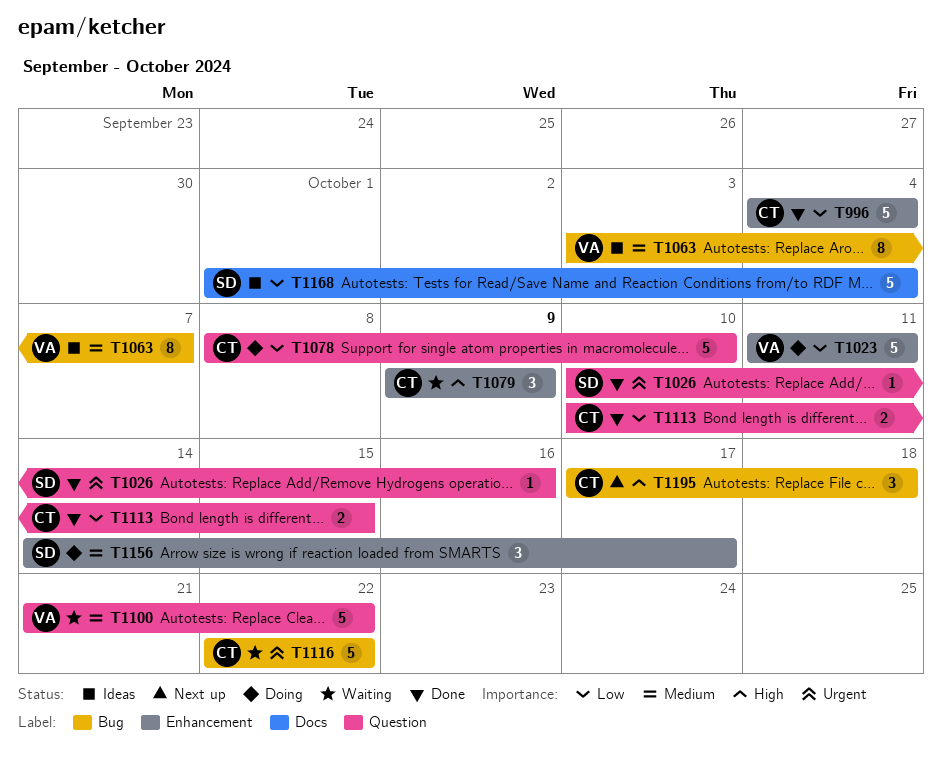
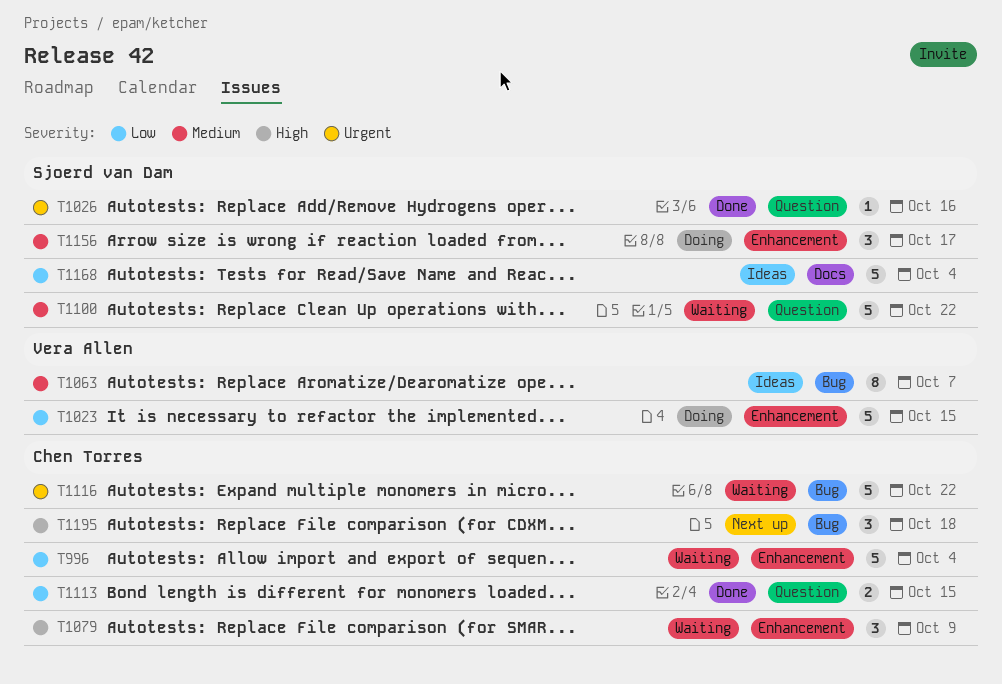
T996, status: Done -> Waiting
T1023, due: Oct 11 -> Oct 15
T1078: present -> none
T1100, owner: Vera Allen -> Sjoerd van Dam

